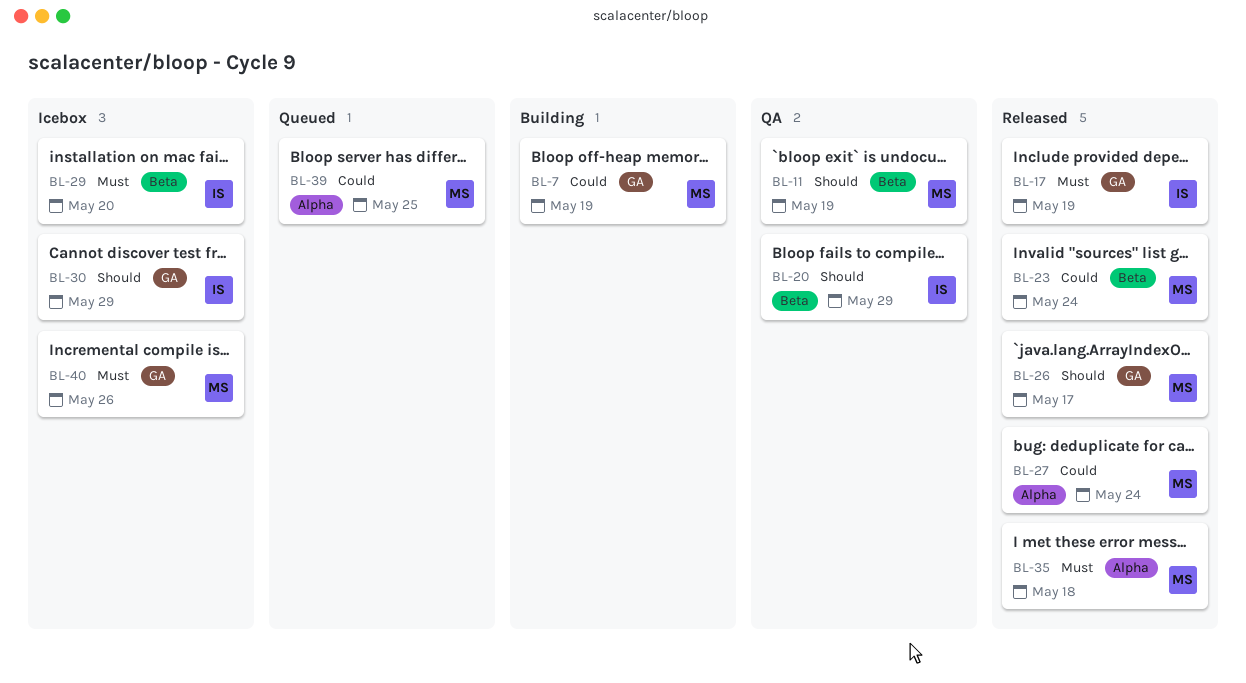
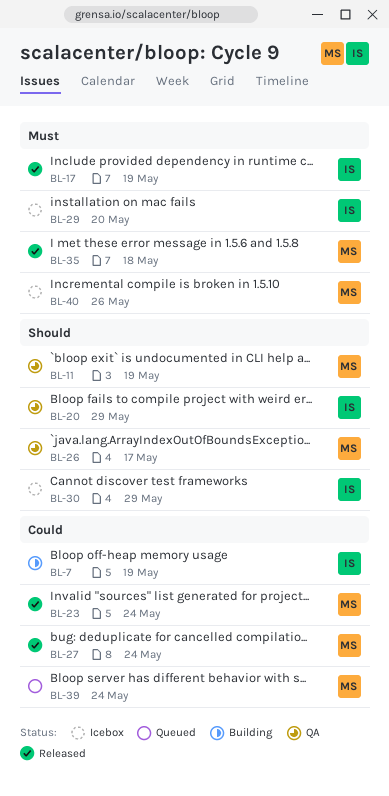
BL-7, owner: MS -> IS
BL-26, status: Released -> QA
BL-39, due: May 25 -> May 24

